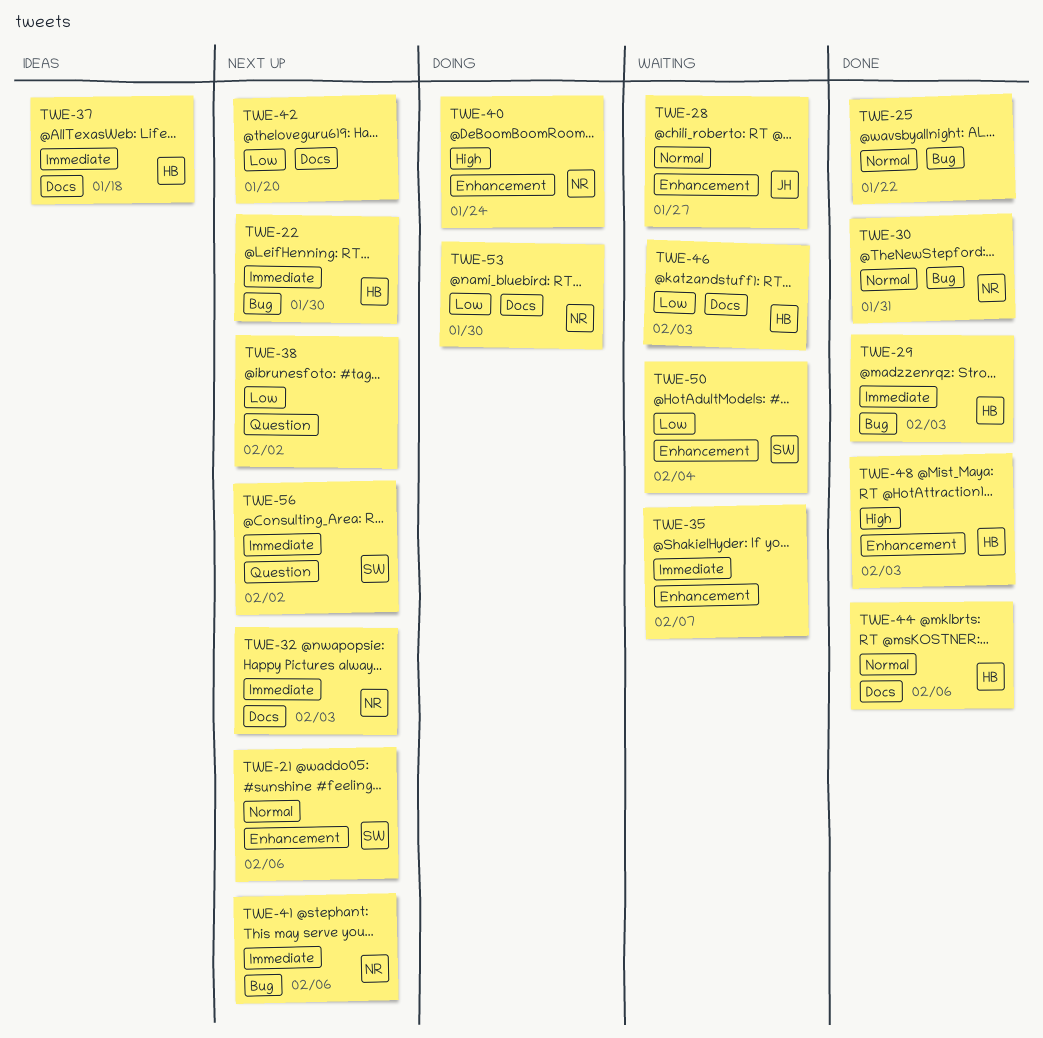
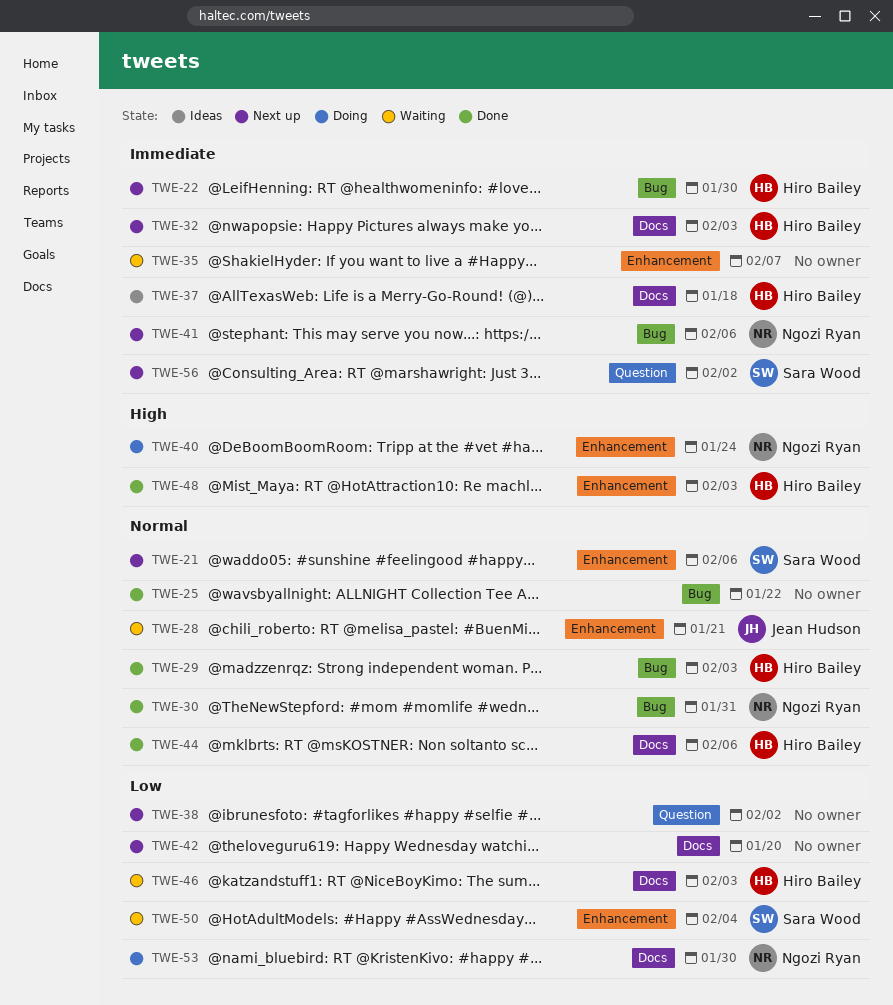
TWE-28, due: Jan 27 -> Jan 21
TWE-29, priority: Immediate -> Normal
TWE-32, owner: Ngozi Ryan -> Hiro Bailey

